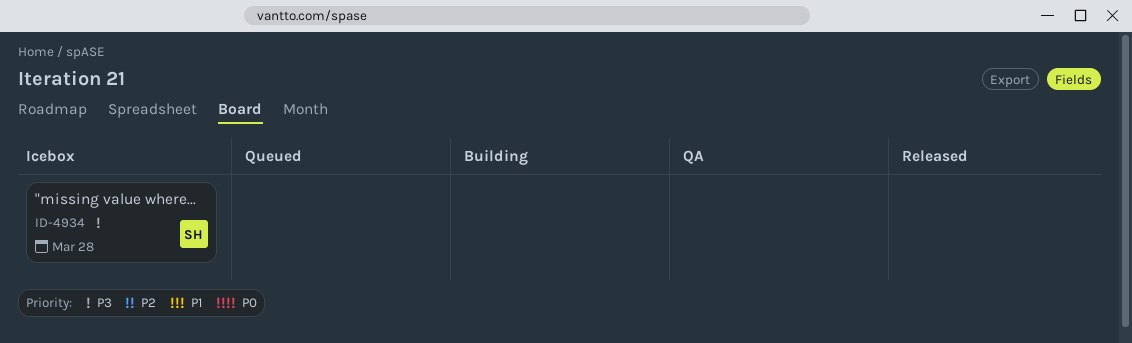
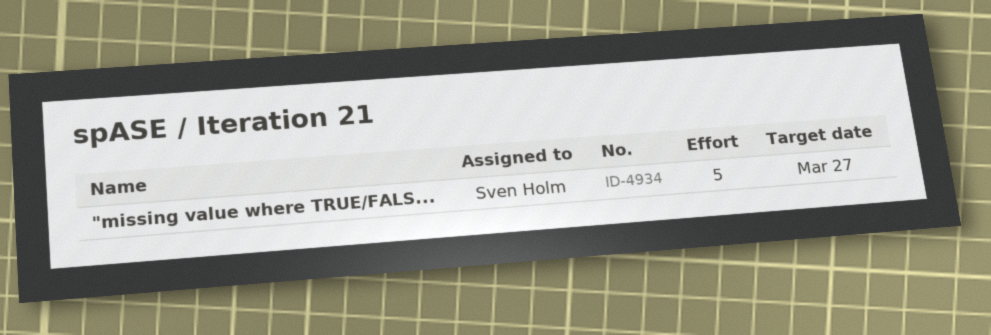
ID-4934, due: Mar 28 -> Mar 27

